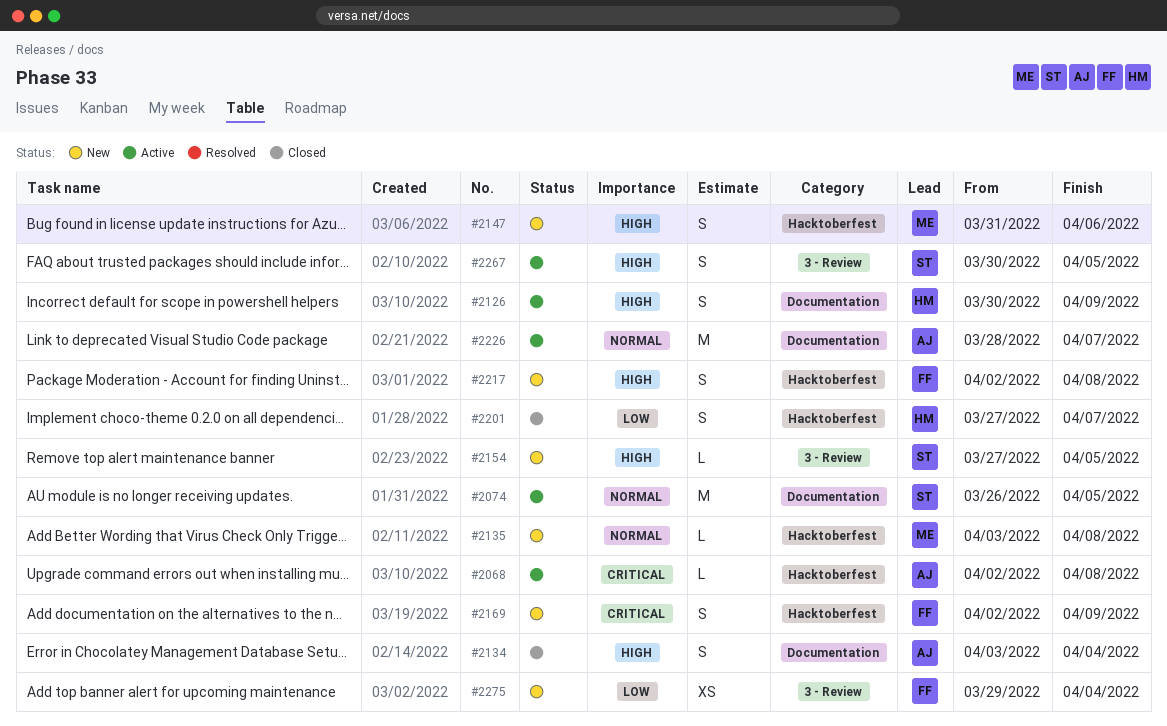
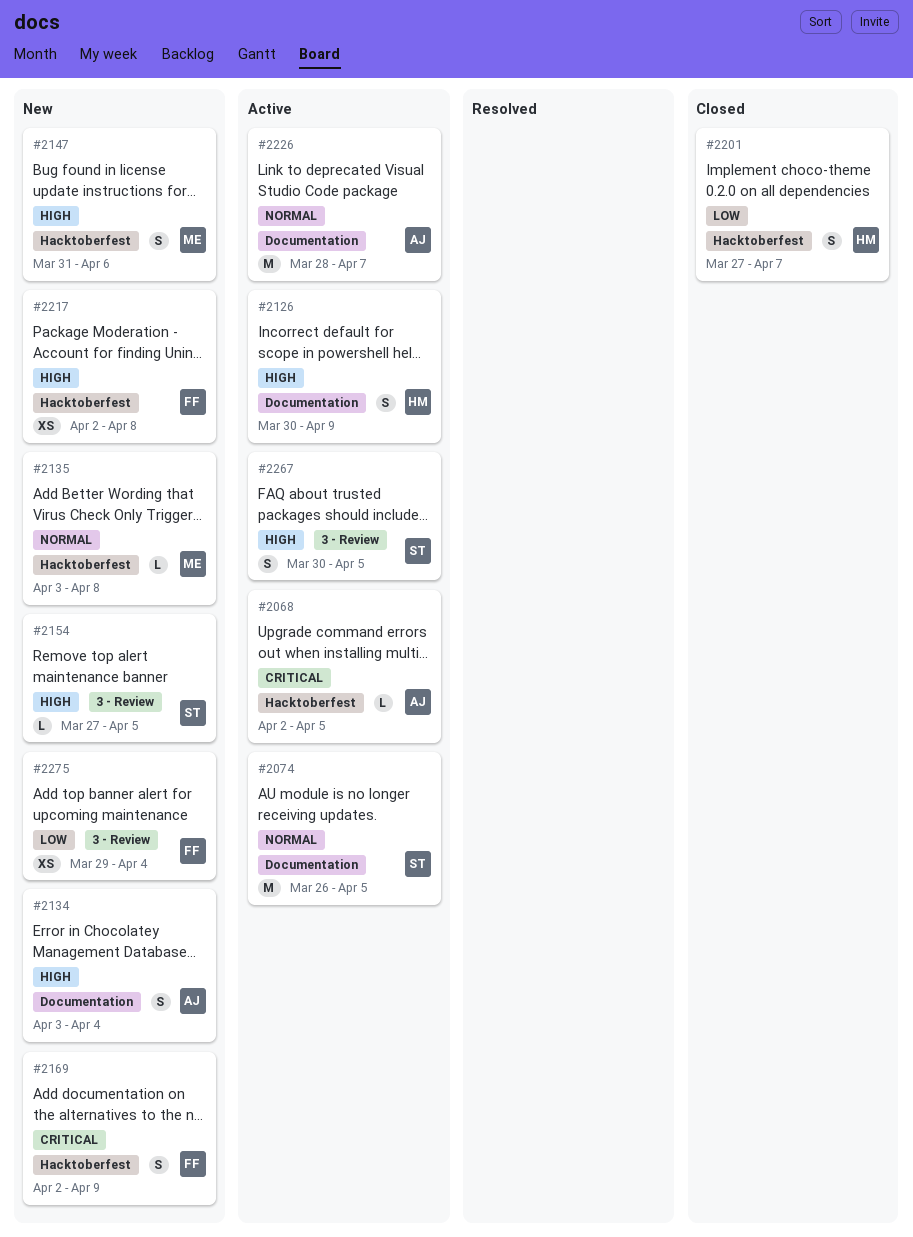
#2068, due: Apr 8 -> Apr 5
#2134, status: Closed -> New
#2217, estimate: S -> XS

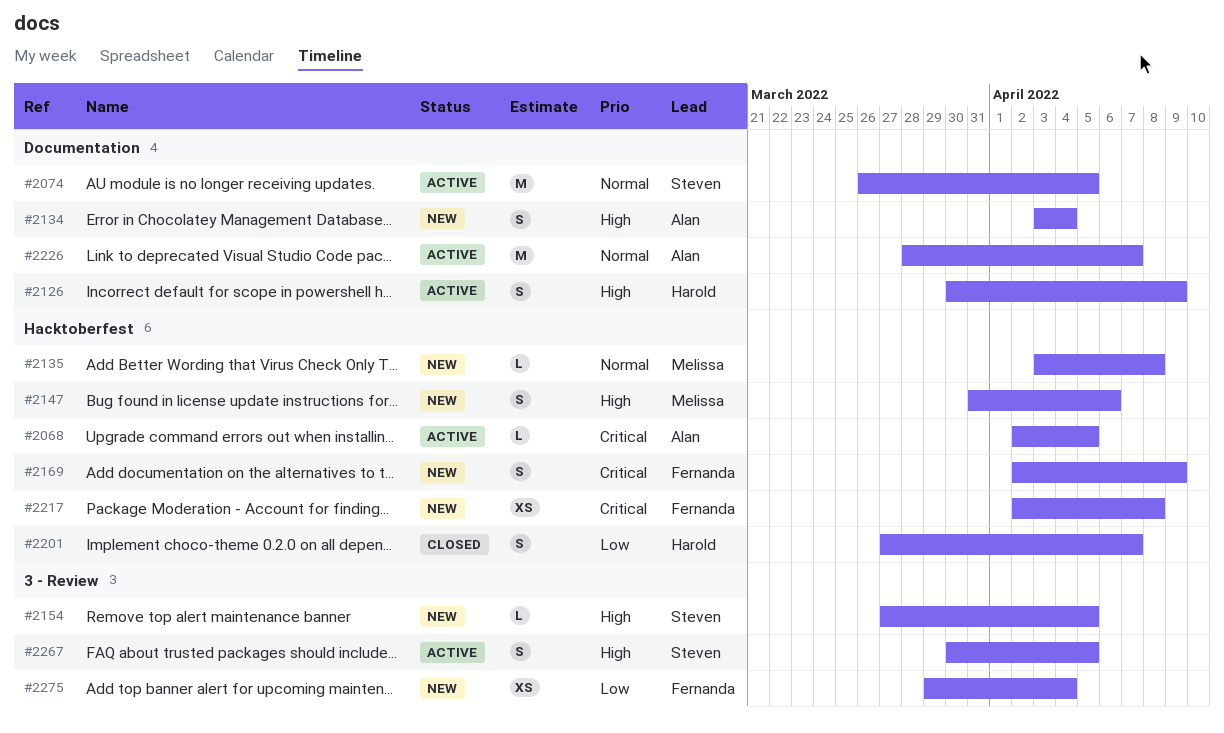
#2217, priority: High -> Critical

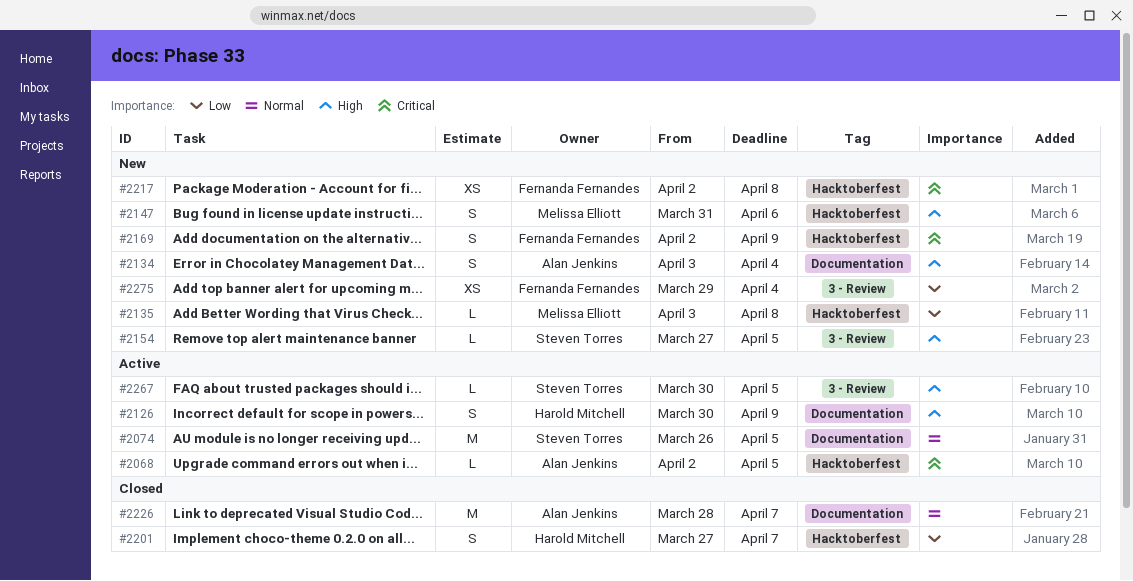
#2135, priority: Normal -> Low
#2226, status: Active -> Closed
#2267, estimate: S -> L

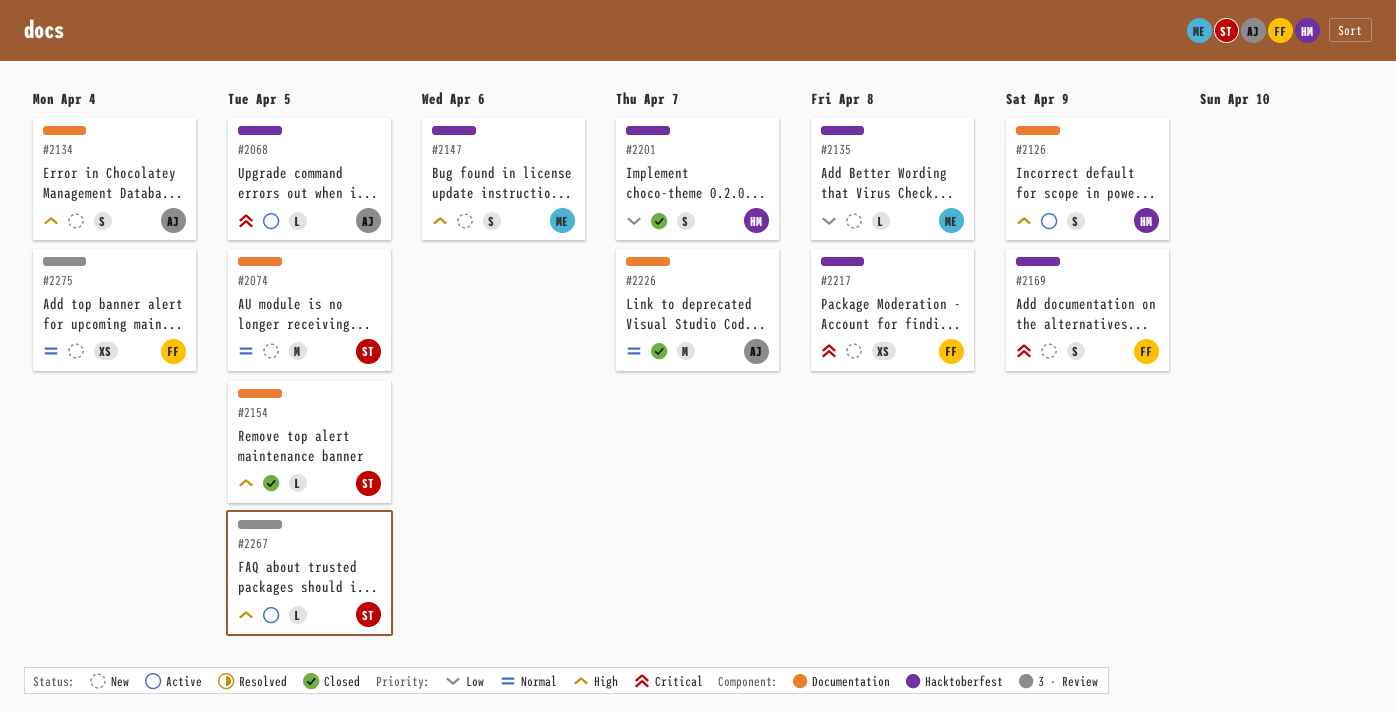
#2074, status: Active -> New
#2154, status: New -> Closed
#2154, label: 3 - Review -> Documentation
#2275, priority: Low -> Normal

